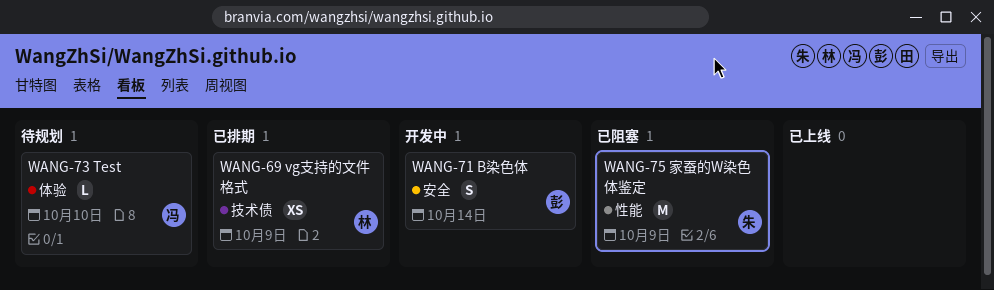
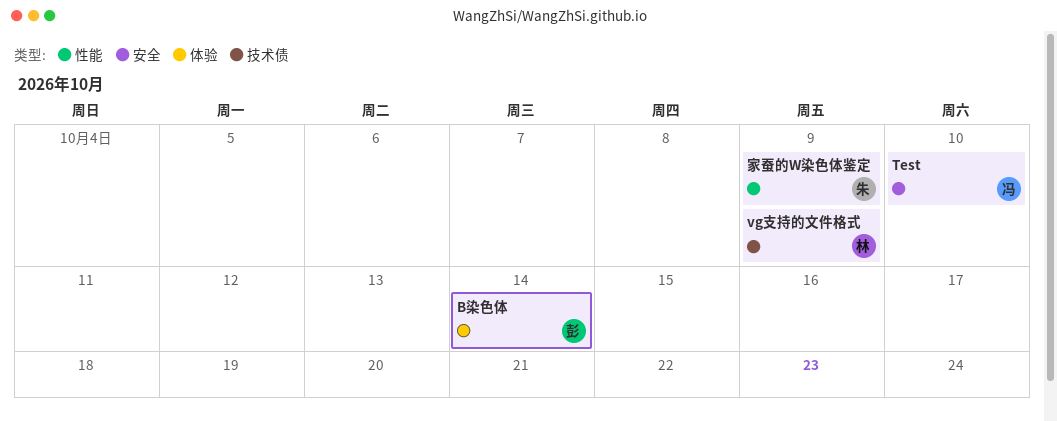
B染色体, label: 安全 -> 体验
Test, label: 体验 -> 安全

